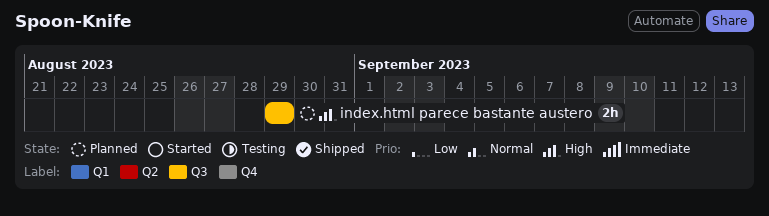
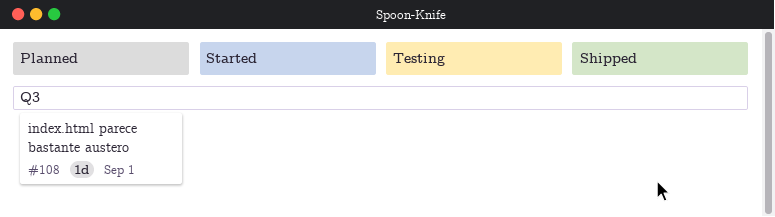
index.html parece bastante austero, estimate: 2h -> 1d
index.html parece bastante austero, due: Aug 29 -> Sep 1

